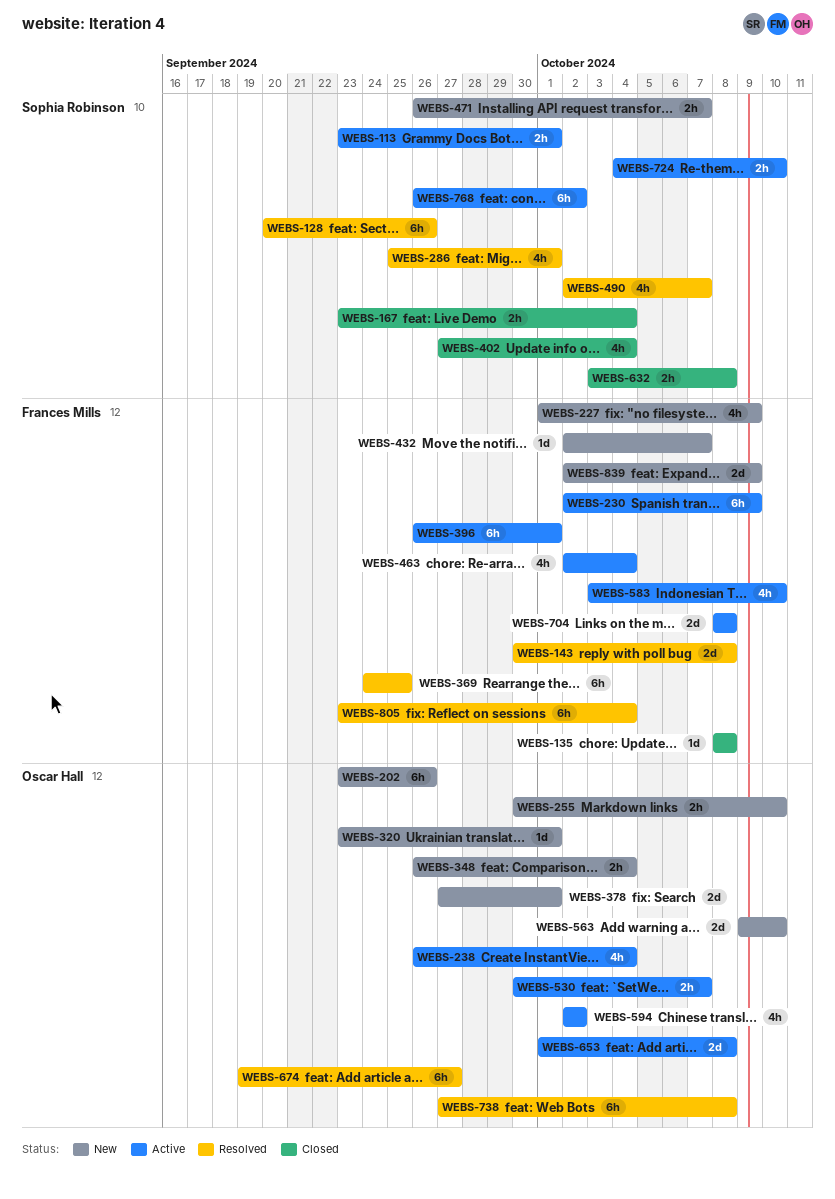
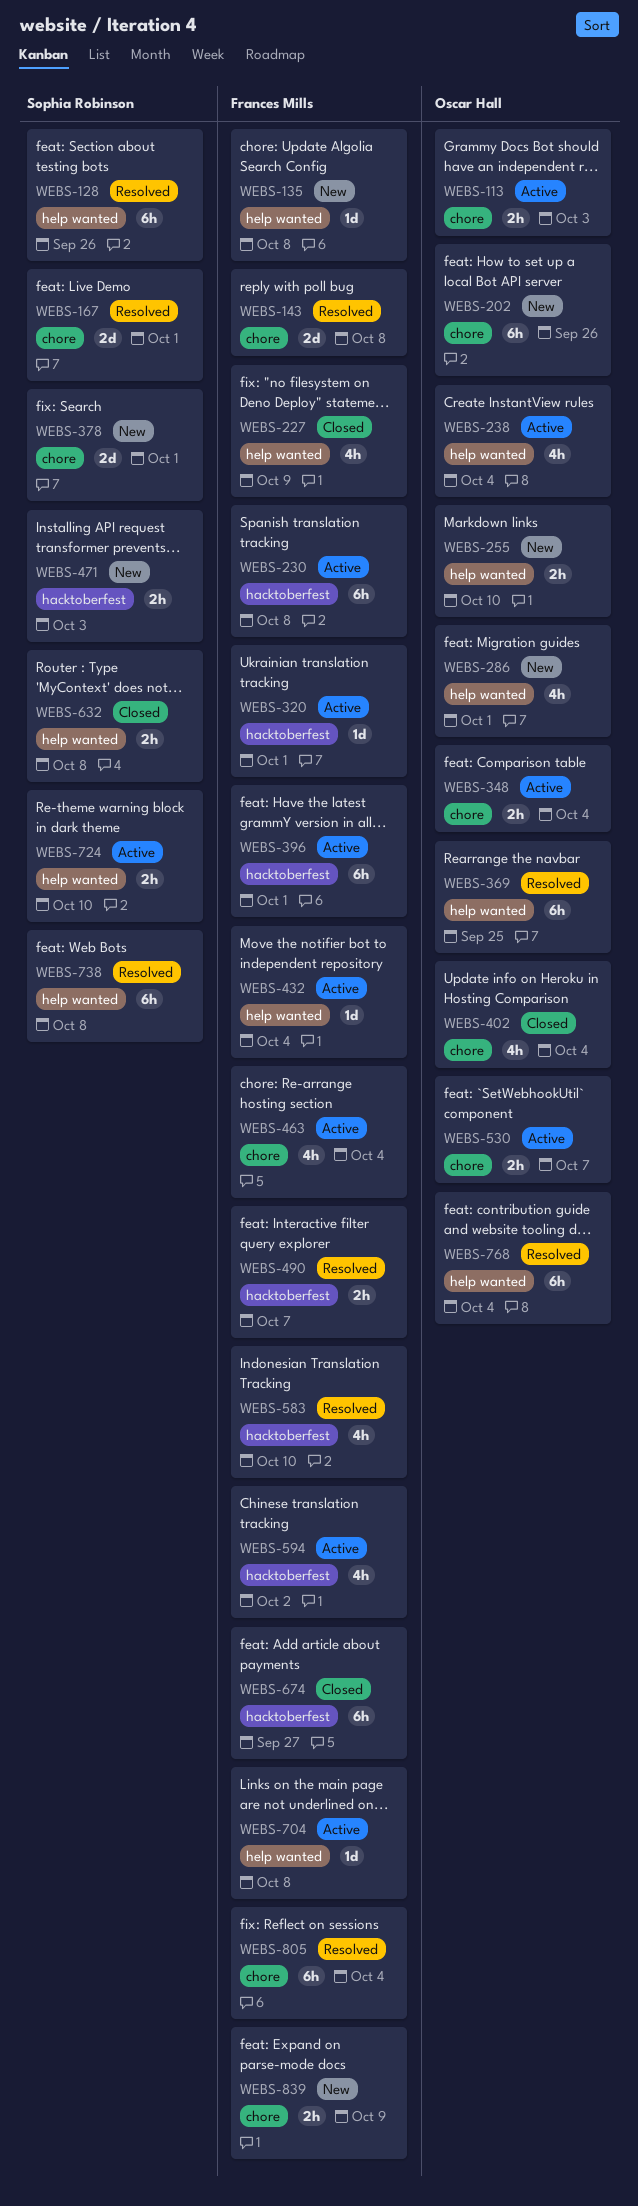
WEBS-113, owner: Sophia Robinson -> Oscar Hall
WEBS-113, due: Oct 1 -> Oct 3
WEBS-135, status: Closed -> New
WEBS-167, status: Closed -> Resolved
WEBS-167, estimate: 2h -> 2d
WEBS-167, due: Oct 4 -> Oct 1
WEBS-227, status: New -> Closed
WEBS-230, due: Oct 9 -> Oct 8
WEBS-286, status: Resolved -> New
WEBS-286, owner: Sophia Robinson -> Oscar Hall
WEBS-320, status: New -> Active
WEBS-320, owner: Oscar Hall -> Frances Mills
WEBS-348, status: New -> Active
WEBS-369, owner: Frances Mills -> Oscar Hall
WEBS-378, owner: Oscar Hall -> Sophia Robinson
WEBS-402, owner: Sophia Robinson -> Oscar Hall
WEBS-432, status: New -> Active
WEBS-432, due: Oct 7 -> Oct 4
WEBS-471, due: Oct 7 -> Oct 3
WEBS-490, owner: Sophia Robinson -> Frances Mills
WEBS-490, estimate: 4h -> 2h
WEBS-563: present -> none
WEBS-583, status: Active -> Resolved
WEBS-594, owner: Oscar Hall -> Frances Mills
WEBS-653: present -> none
WEBS-674, status: Resolved -> Closed
WEBS-674, owner: Oscar Hall -> Frances Mills
WEBS-704, estimate: 2d -> 1d
WEBS-738, owner: Oscar Hall -> Sophia Robinson
WEBS-768, status: Active -> Resolved
WEBS-768, owner: Sophia Robinson -> Oscar Hall
WEBS-768, due: Oct 2 -> Oct 4
WEBS-839, estimate: 2d -> 2h

